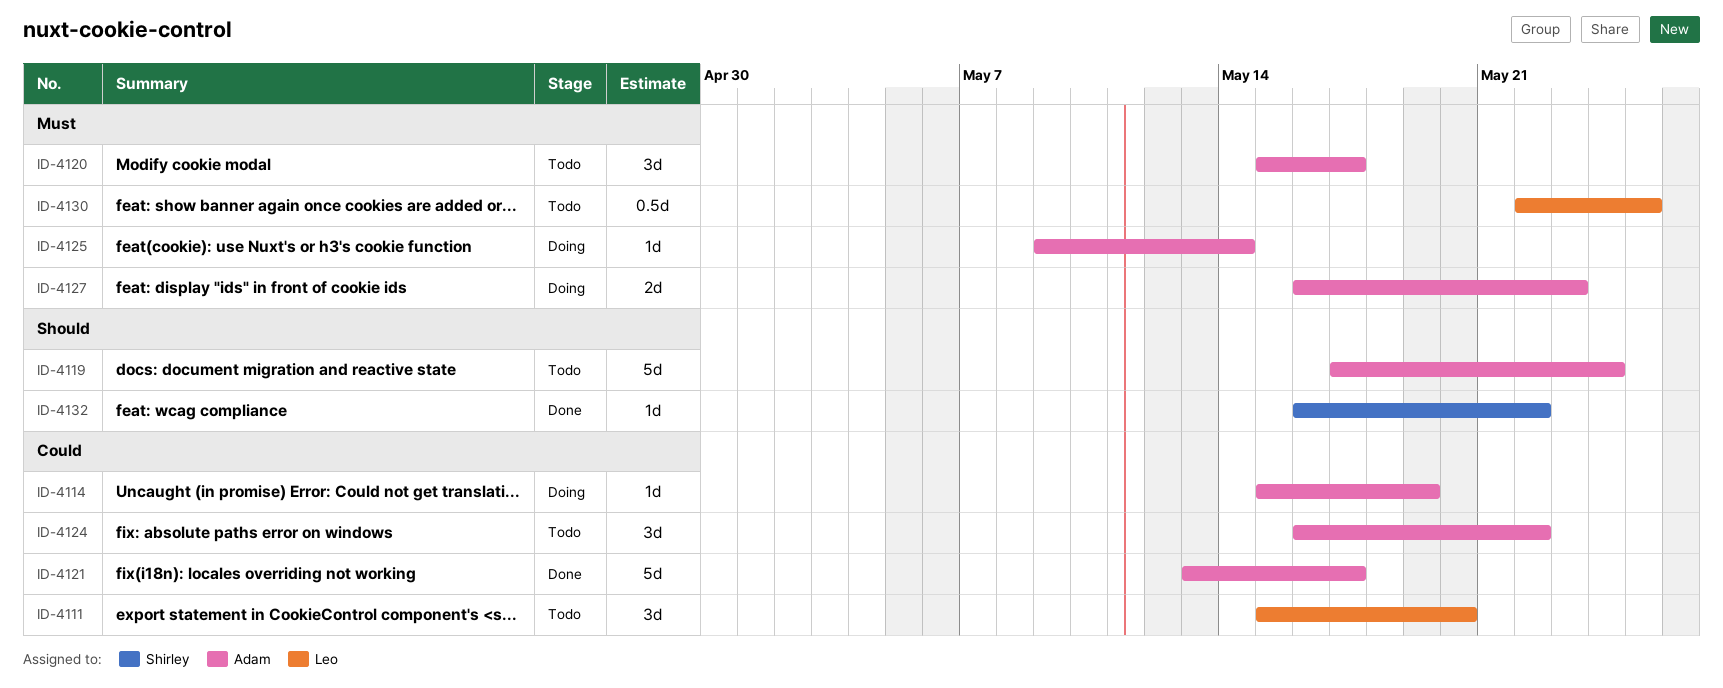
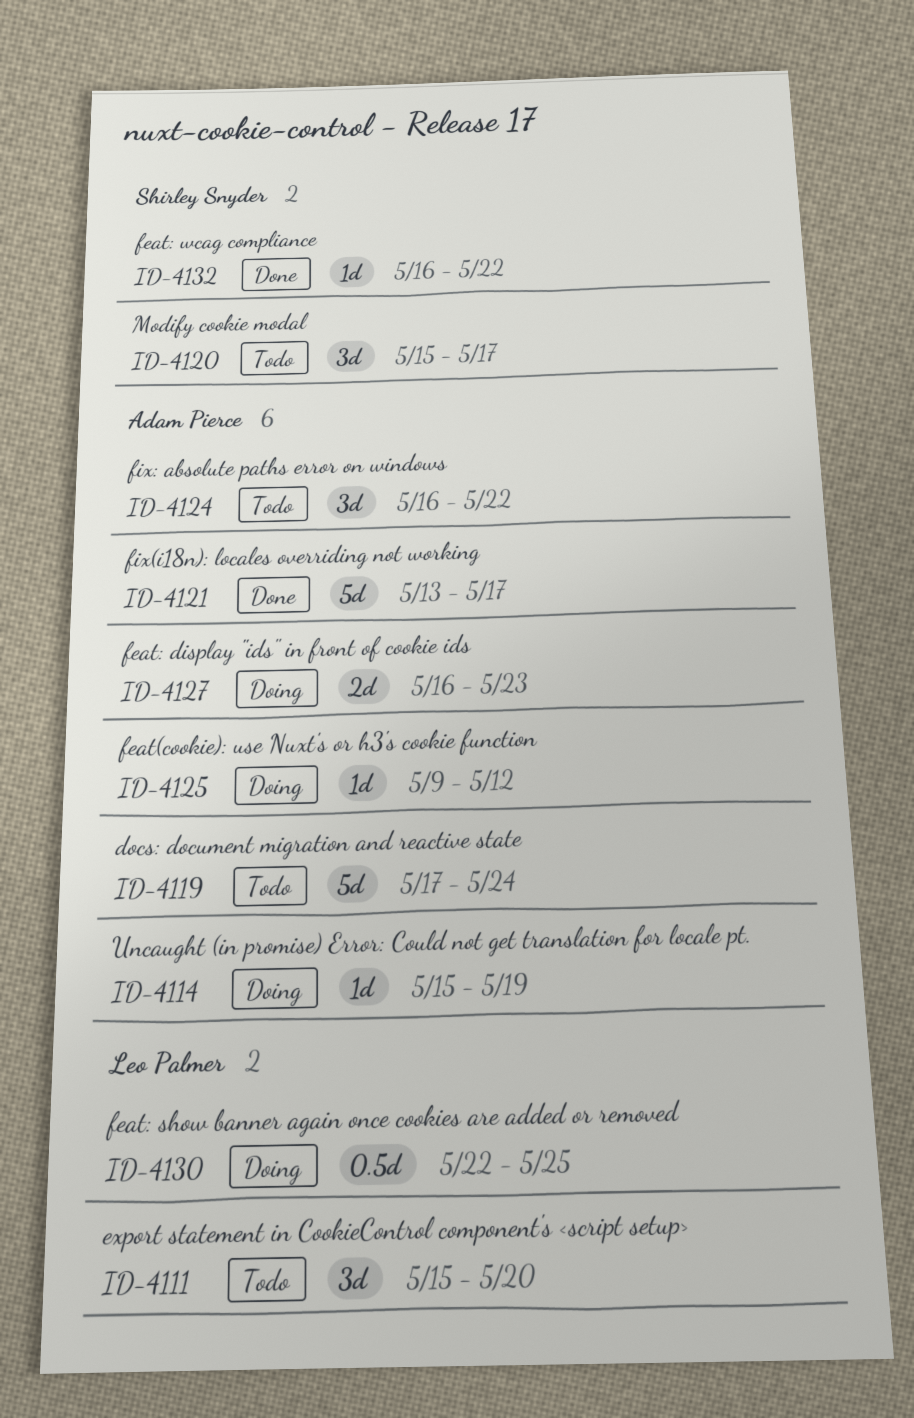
ID-4120, owner: Adam Pierce -> Shirley Snyder
ID-4125, due: May 14 -> May 12
ID-4130, status: Todo -> Doing

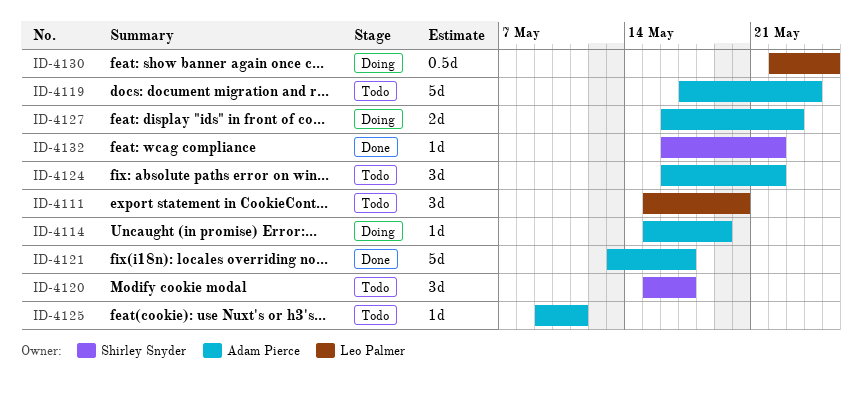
ID-4125, status: Doing -> Todo
ID-4125, due: May 12 -> May 11

